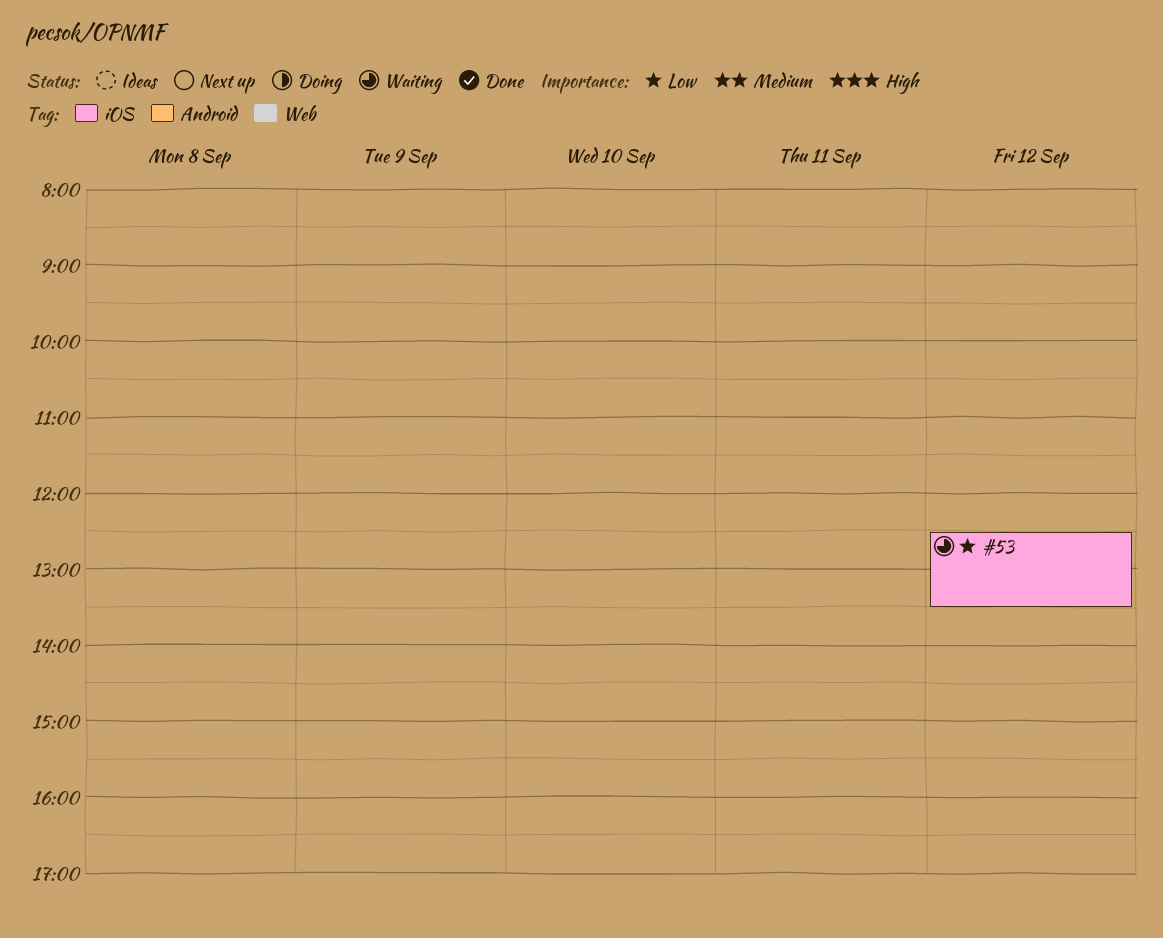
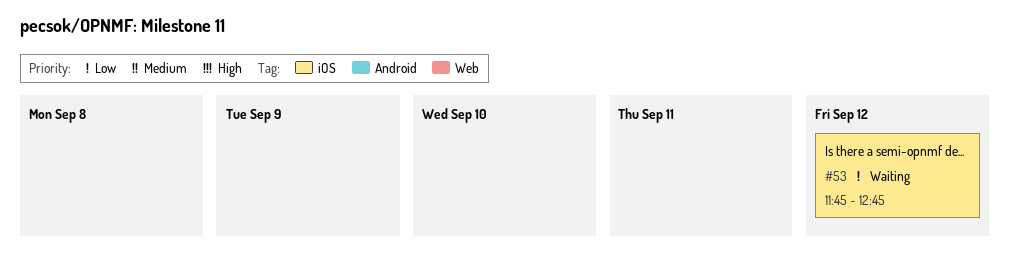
#53, begins: 12:30 -> 11:45
#53, ends: 13:30 -> 12:45

